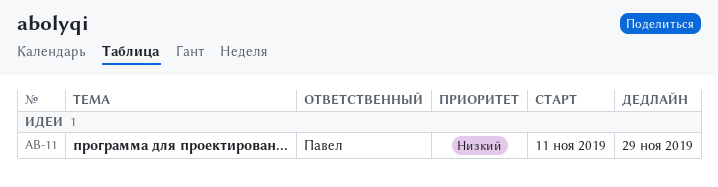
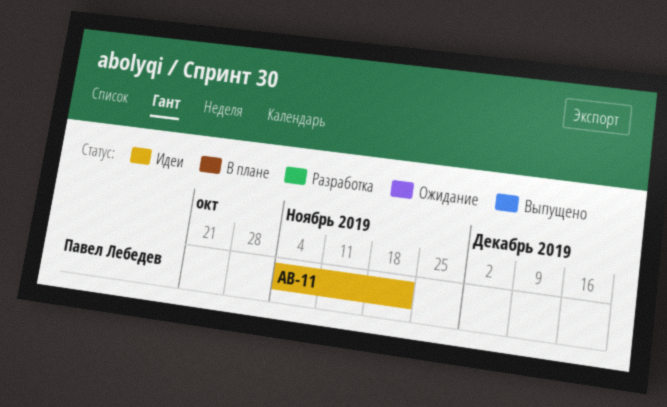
AB-11, start: Nov 11 -> Nov 4
AB-11, due: Nov 29 -> Nov 22

